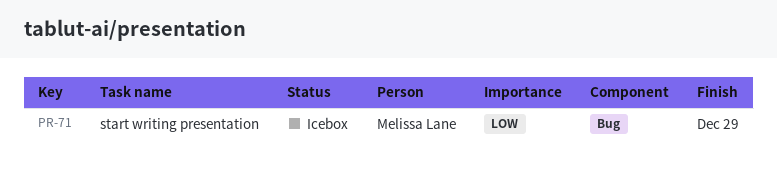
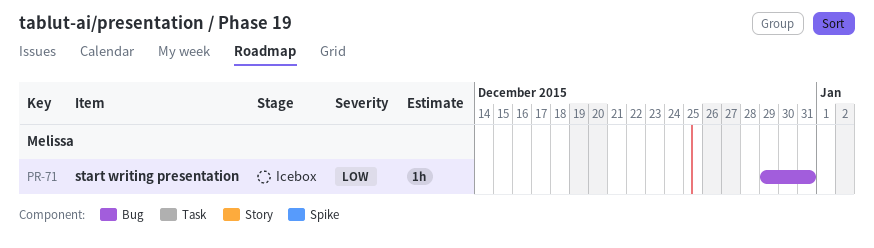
PR-71, due: Dec 29 -> Dec 31

